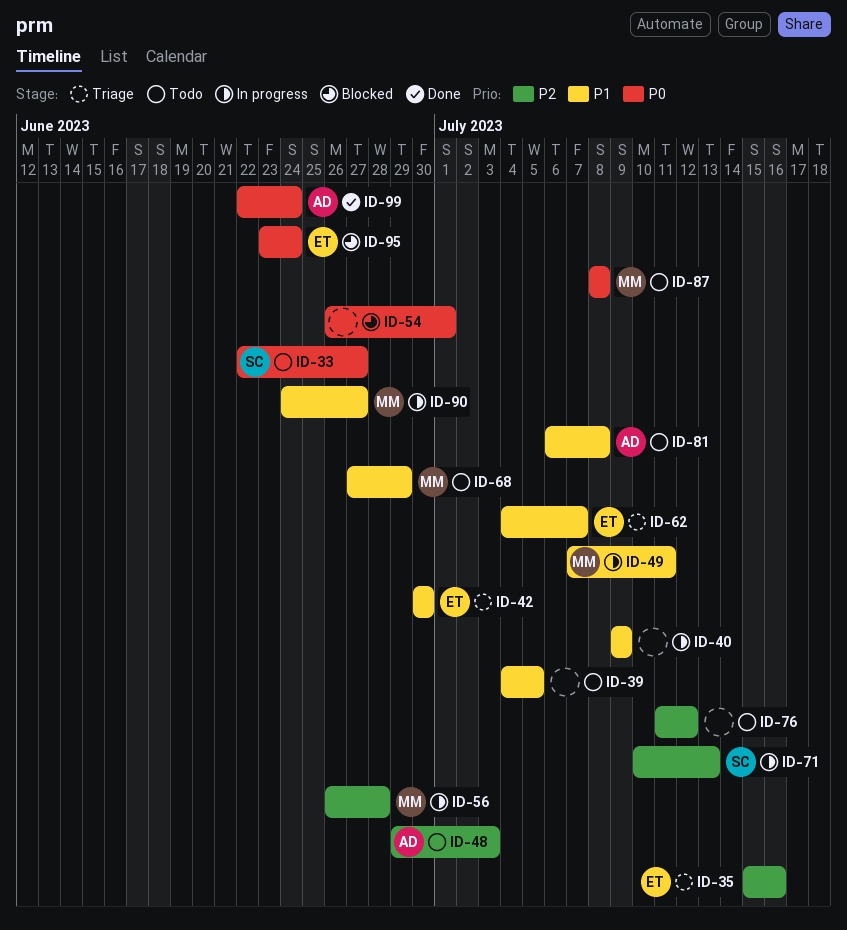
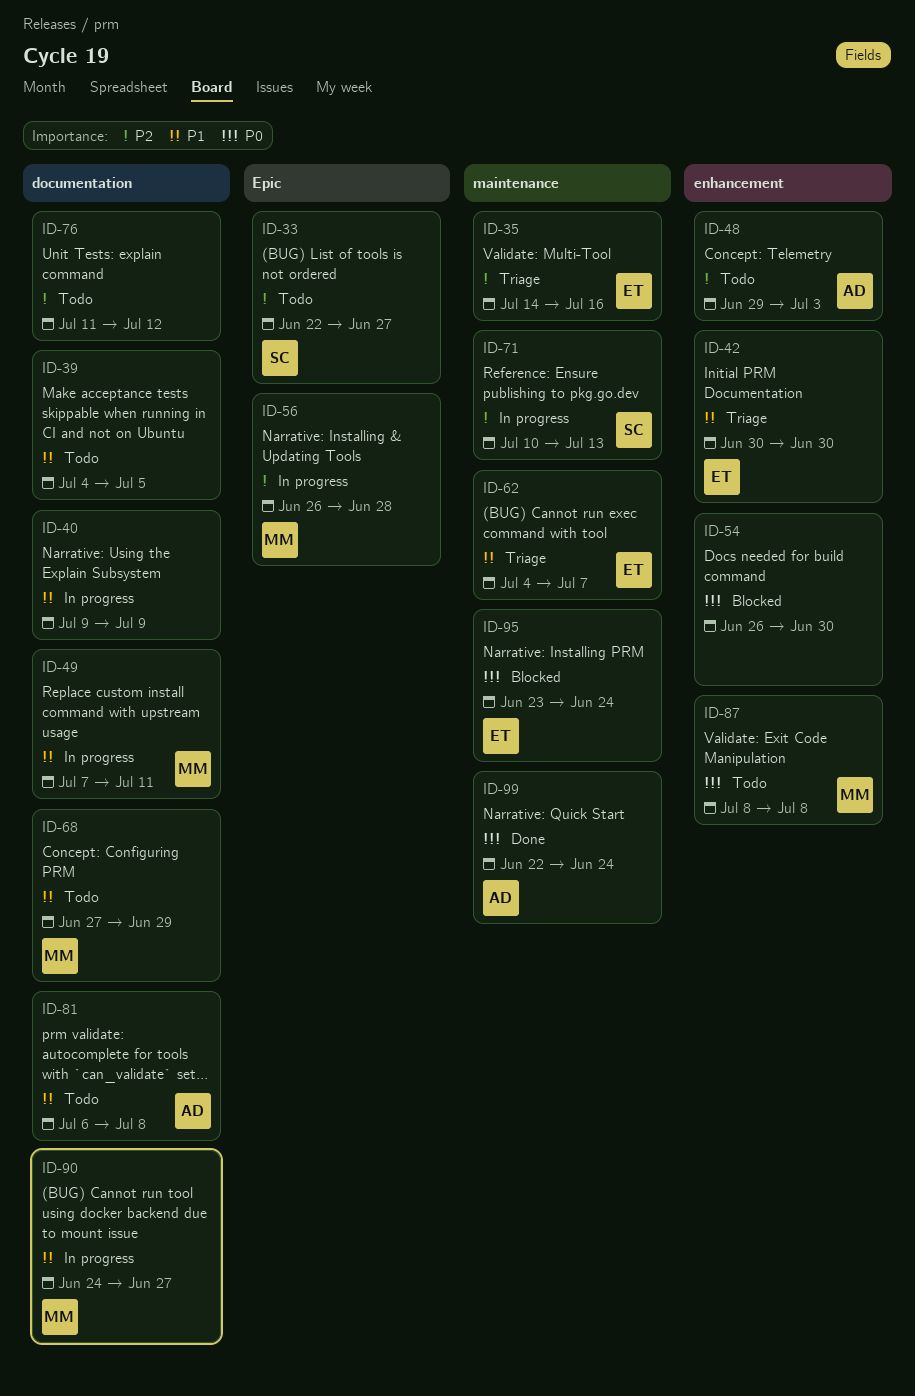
ID-33, priority: P0 -> P2
ID-35, start: Jul 15 -> Jul 14
ID-54, due: Jul 1 -> Jun 30

